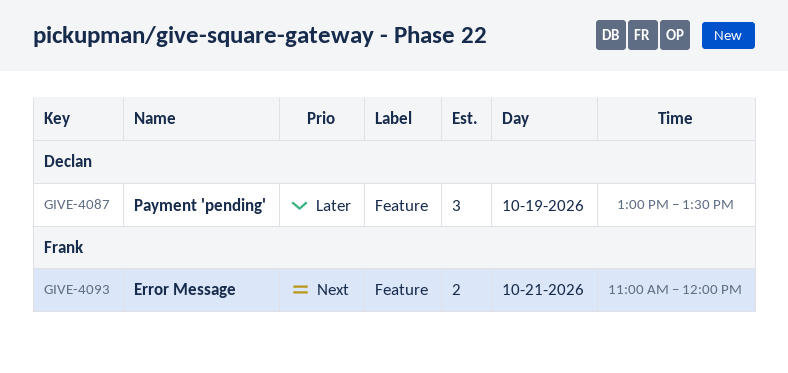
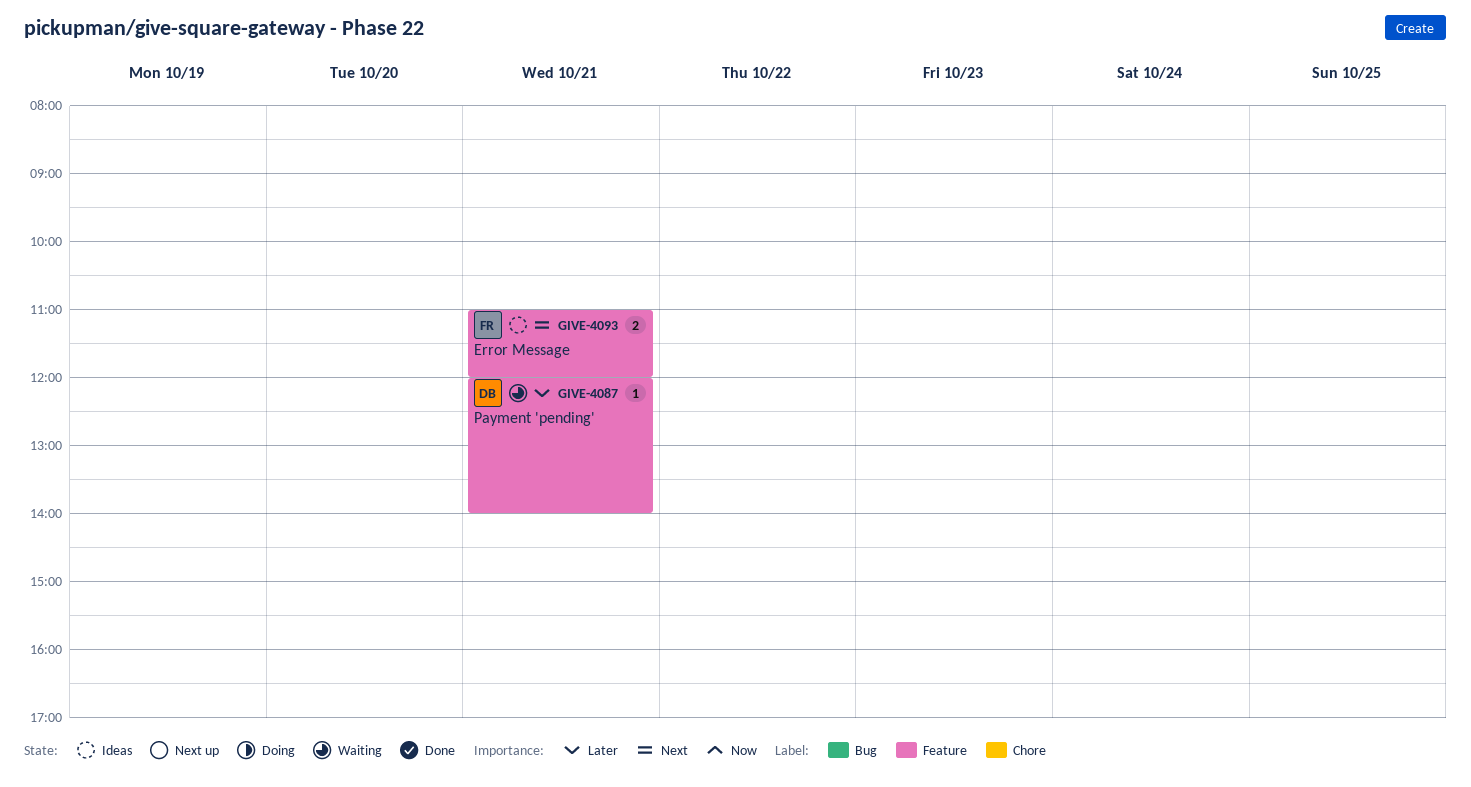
GIVE-4087, estimate: 3 -> 1
GIVE-4087, day: Oct 19 -> Oct 21
GIVE-4087, begins: 13:00 -> 12:00
GIVE-4087, ends: 13:30 -> 14:00

